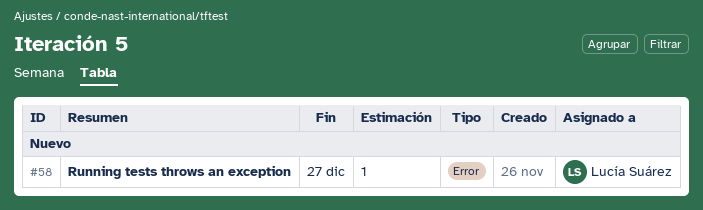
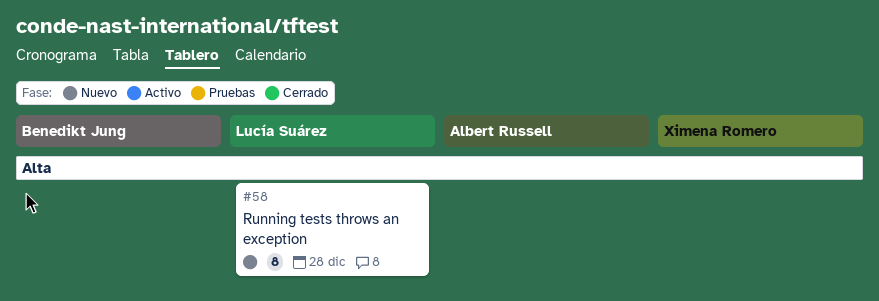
#58, estimate: 1 -> 8
#58, due: Dec 27 -> Dec 28

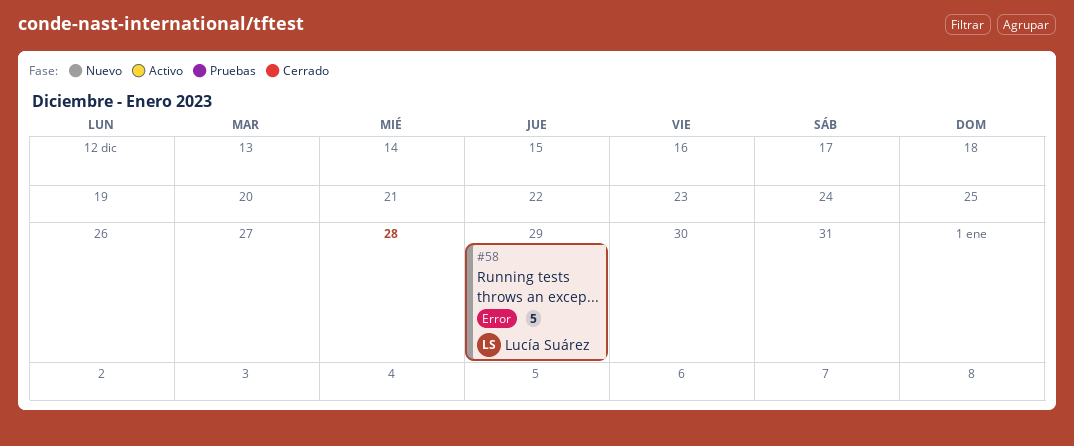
#58, estimate: 8 -> 5
#58, due: Dec 28 -> Dec 29

